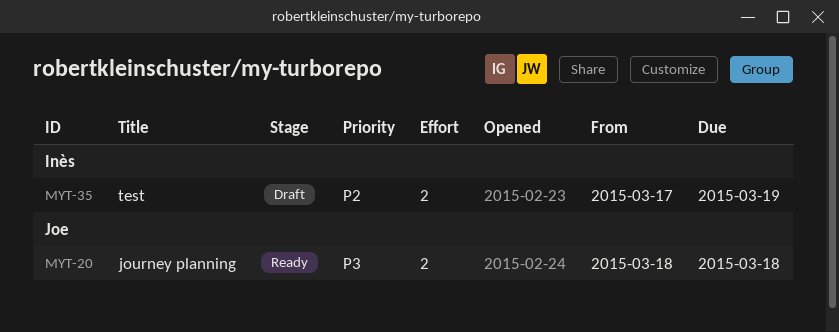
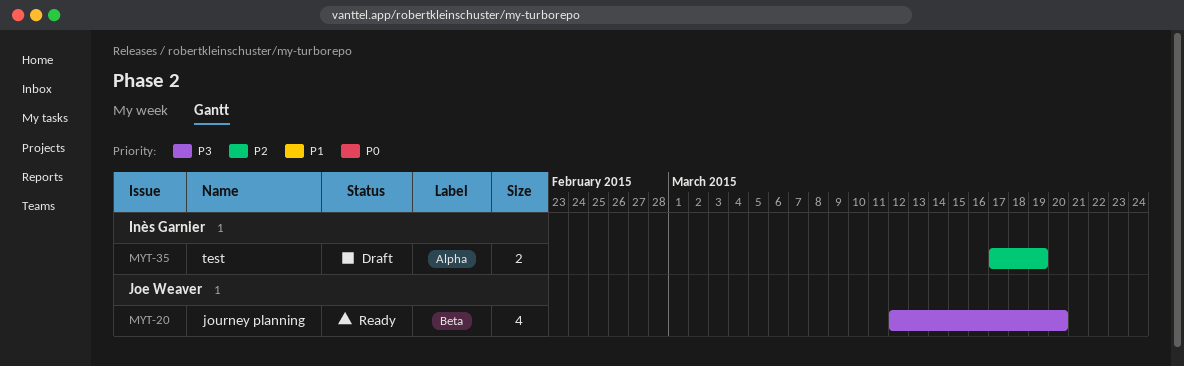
MYT-20, estimate: 2 -> 4
MYT-20, start: Mar 18 -> Mar 12
MYT-20, due: Mar 18 -> Mar 20

